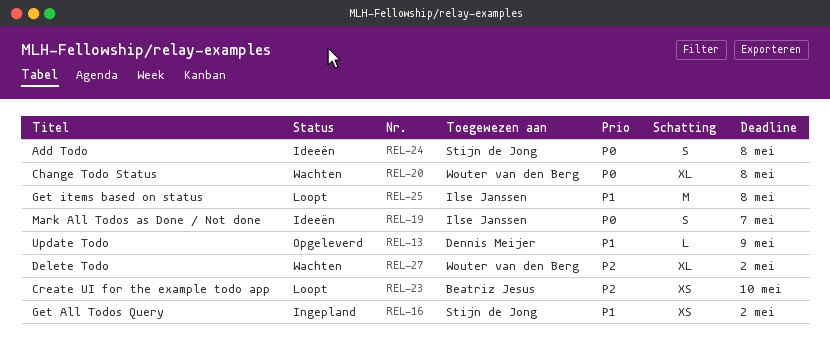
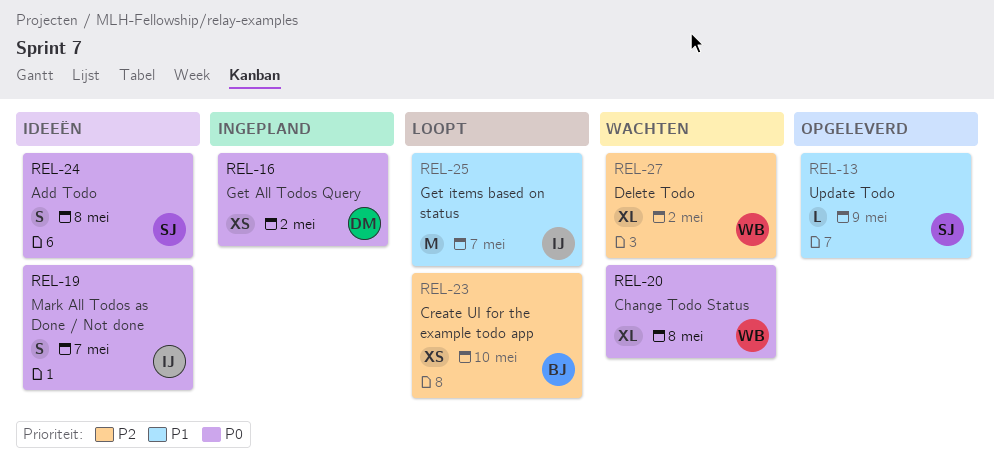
REL-13, owner: Dennis Meijer -> Stijn de Jong
REL-16, owner: Stijn de Jong -> Dennis Meijer
REL-16, priority: P1 -> P0
REL-25, due: May 8 -> May 7

